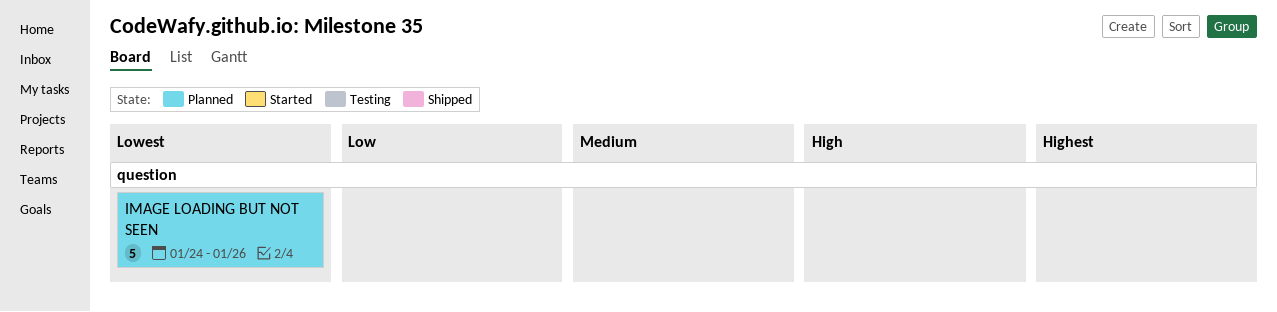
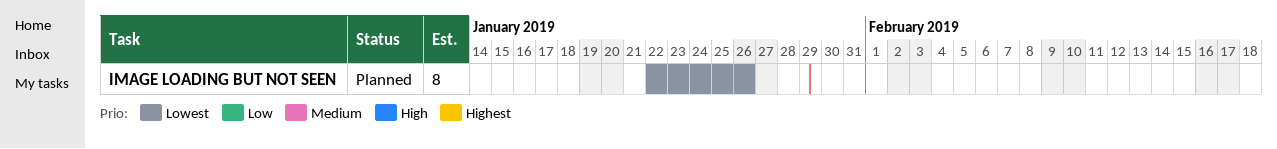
IMAGE LOADING BUT NOT SEEN, estimate: 5 -> 8
IMAGE LOADING BUT NOT SEEN, start: Jan 24 -> Jan 22

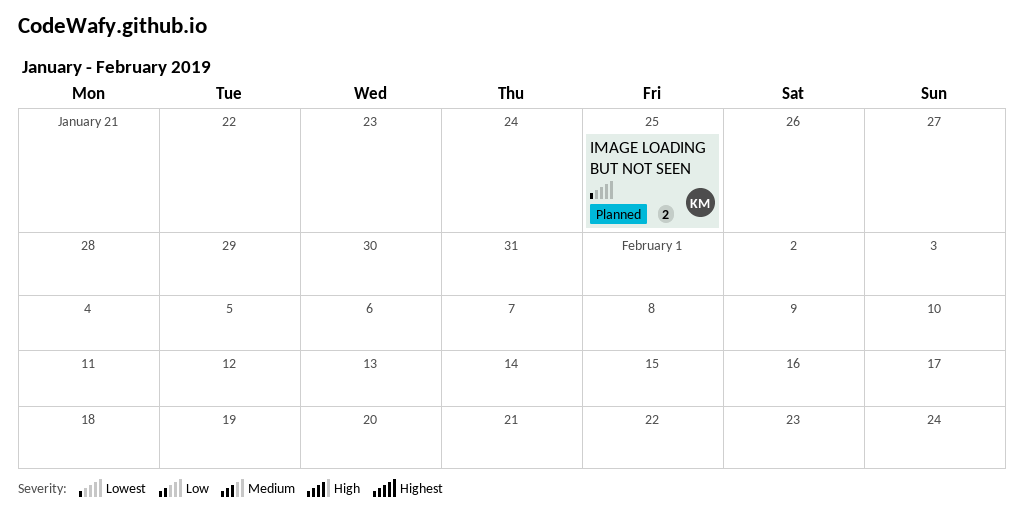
IMAGE LOADING BUT NOT SEEN, estimate: 8 -> 2
IMAGE LOADING BUT NOT SEEN, due: Jan 26 -> Jan 25

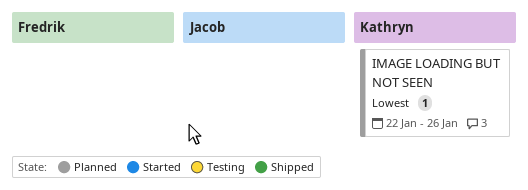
IMAGE LOADING BUT NOT SEEN, estimate: 2 -> 1
IMAGE LOADING BUT NOT SEEN, due: Jan 25 -> Jan 26

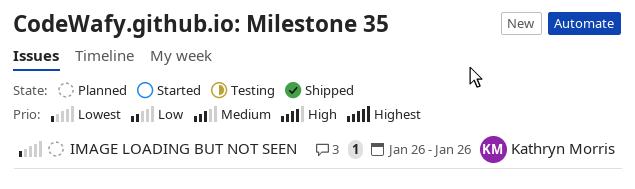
IMAGE LOADING BUT NOT SEEN, start: Jan 22 -> Jan 26

